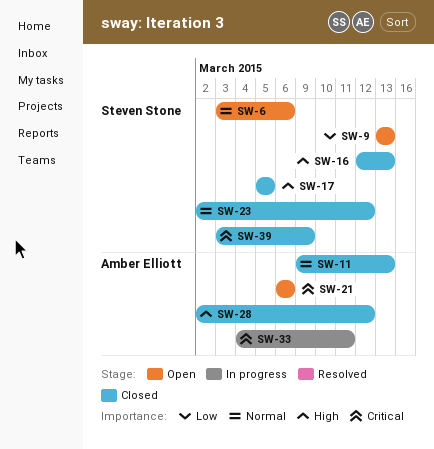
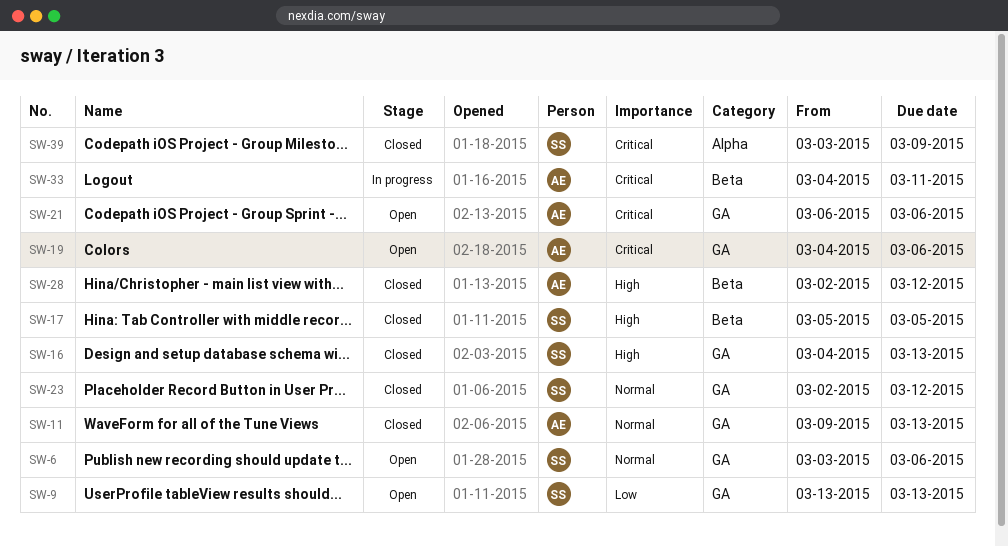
SW-16, start: Mar 12 -> Mar 4
SW-19: none -> present

